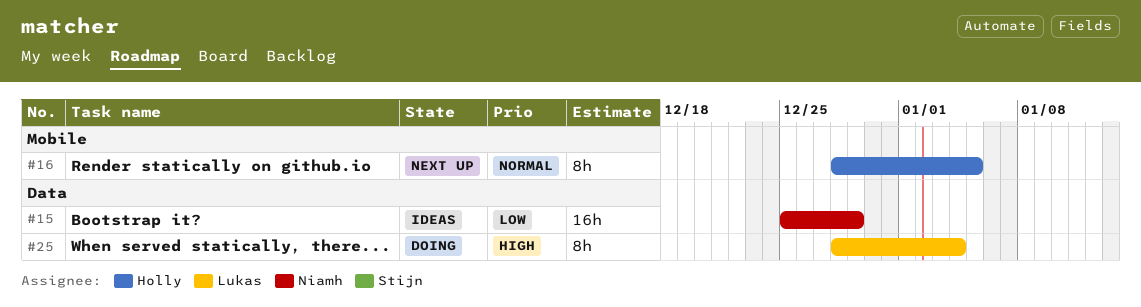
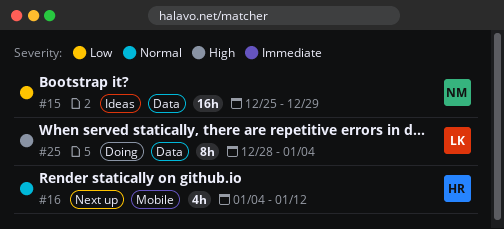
#16, estimate: 8h -> 4h
#16, start: Dec 28 -> Jan 4
#16, due: Jan 5 -> Jan 12

